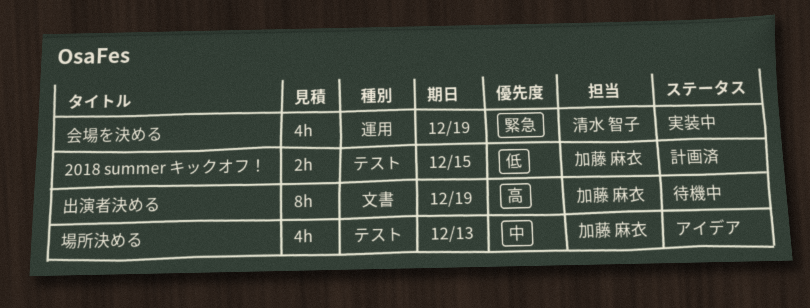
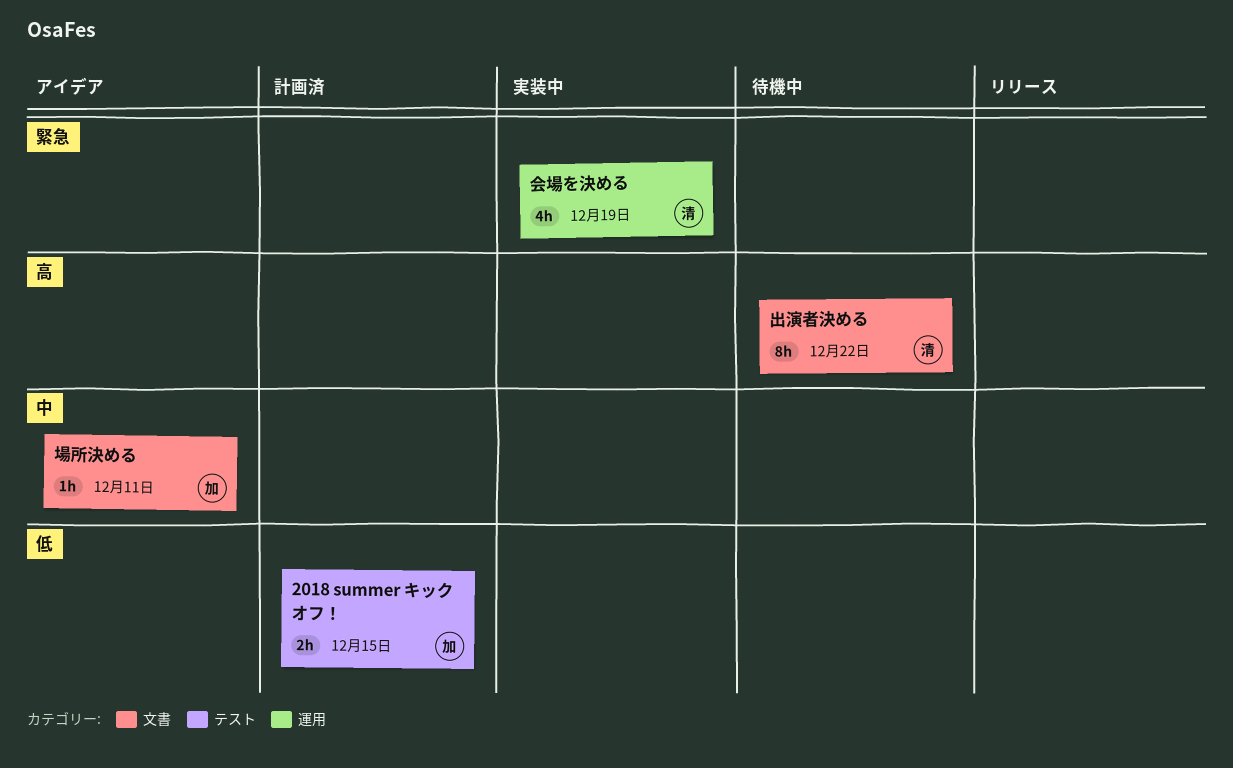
出演者決める, owner: 加藤 麻衣 -> 清水 智子
出演者決める, due: Dec 19 -> Dec 22
場所決める, label: テスト -> 文書
場所決める, estimate: 4h -> 1h
場所決める, due: Dec 13 -> Dec 11

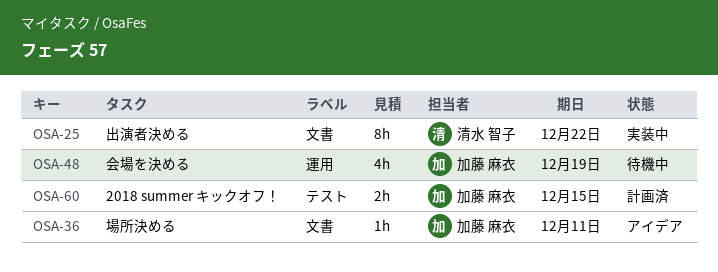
会場を決める, status: 実装中 -> 待機中
会場を決める, owner: 清水 智子 -> 加藤 麻衣
出演者決める, status: 待機中 -> 実装中

